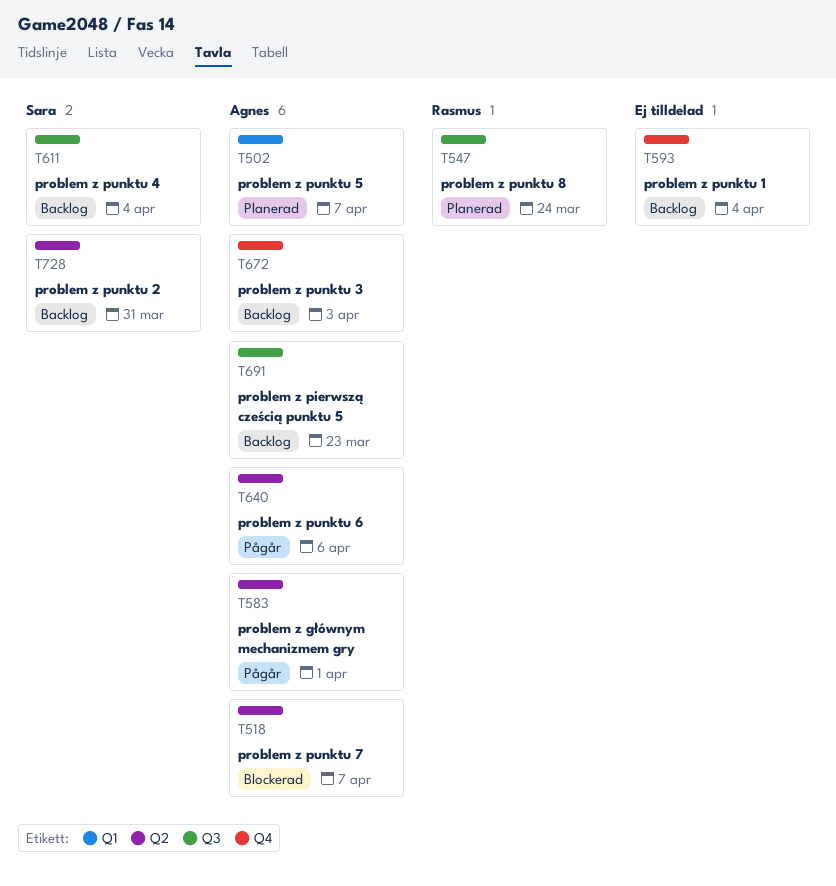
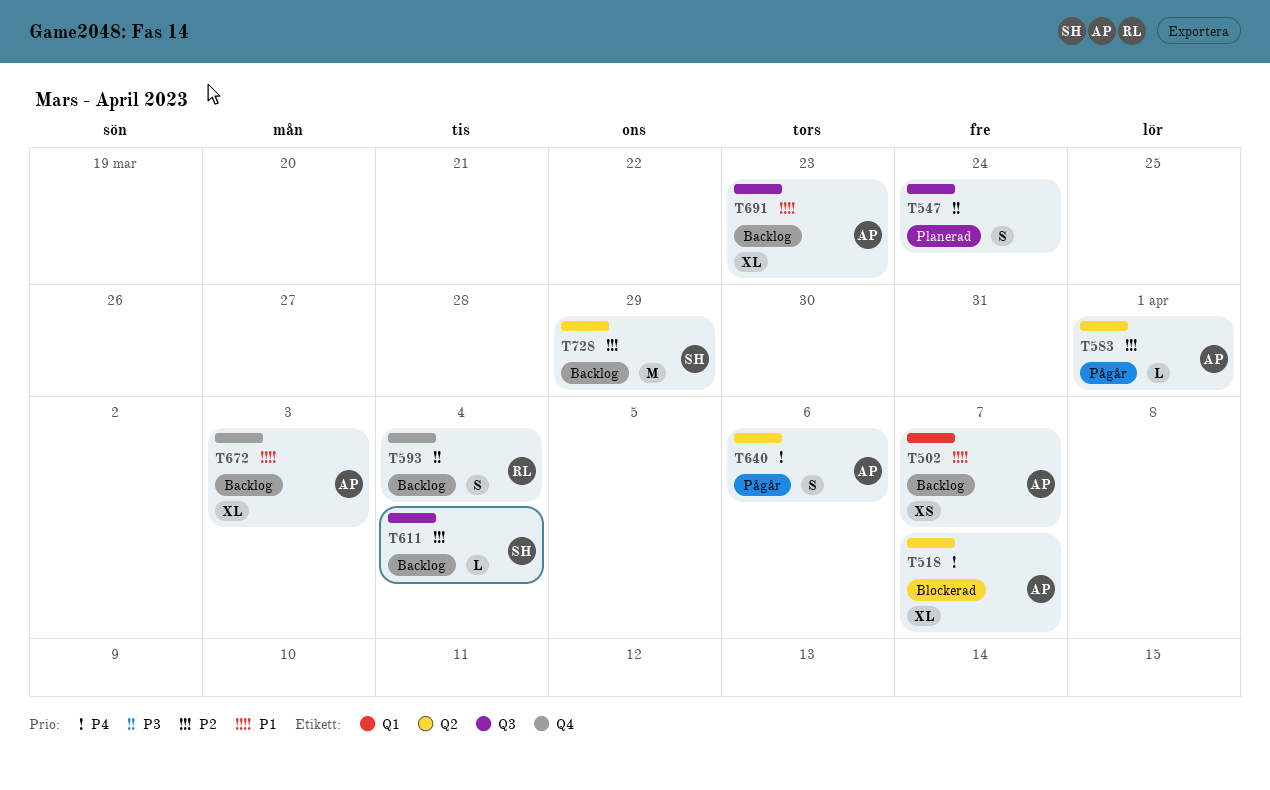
T502, status: Planerad -> Backlog
T547, owner: Rasmus -> none
T593, owner: none -> Rasmus
T728, due: Mar 31 -> Mar 29

